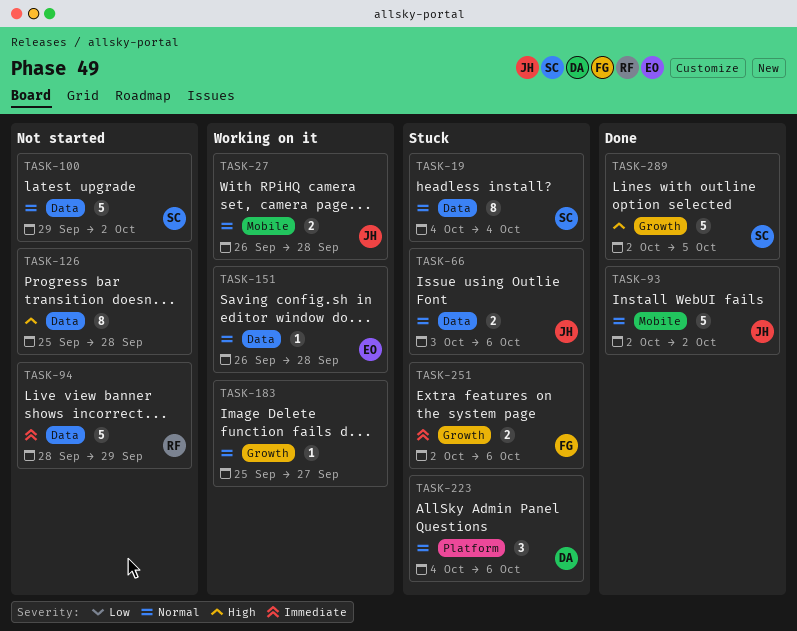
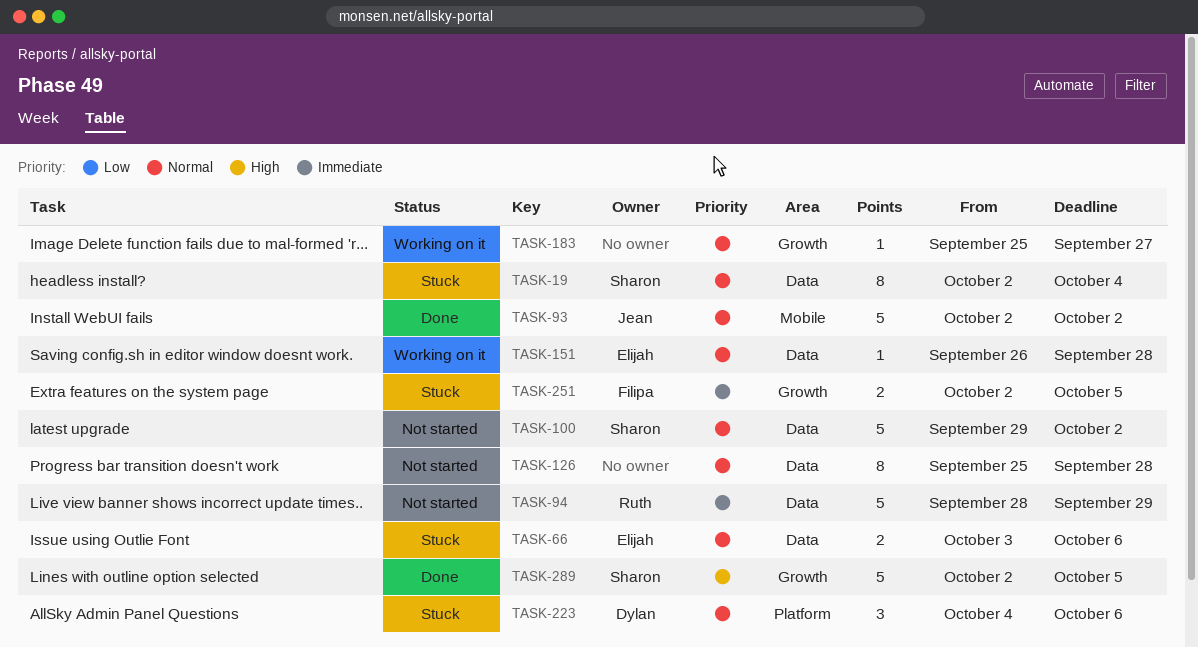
TASK-19, start: Oct 4 -> Oct 2
TASK-27: present -> none
TASK-66, owner: Jean -> Elijah
TASK-126, priority: High -> Normal
TASK-251, due: Oct 6 -> Oct 5

